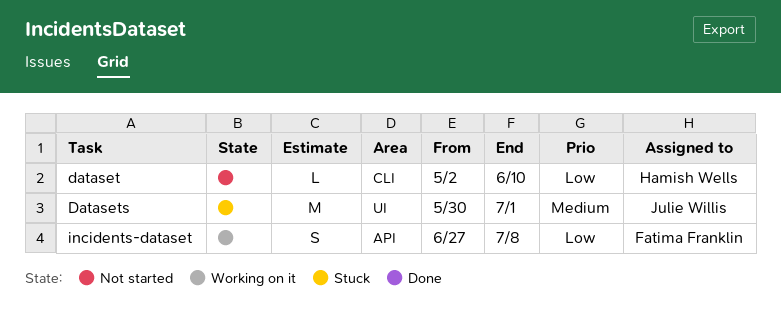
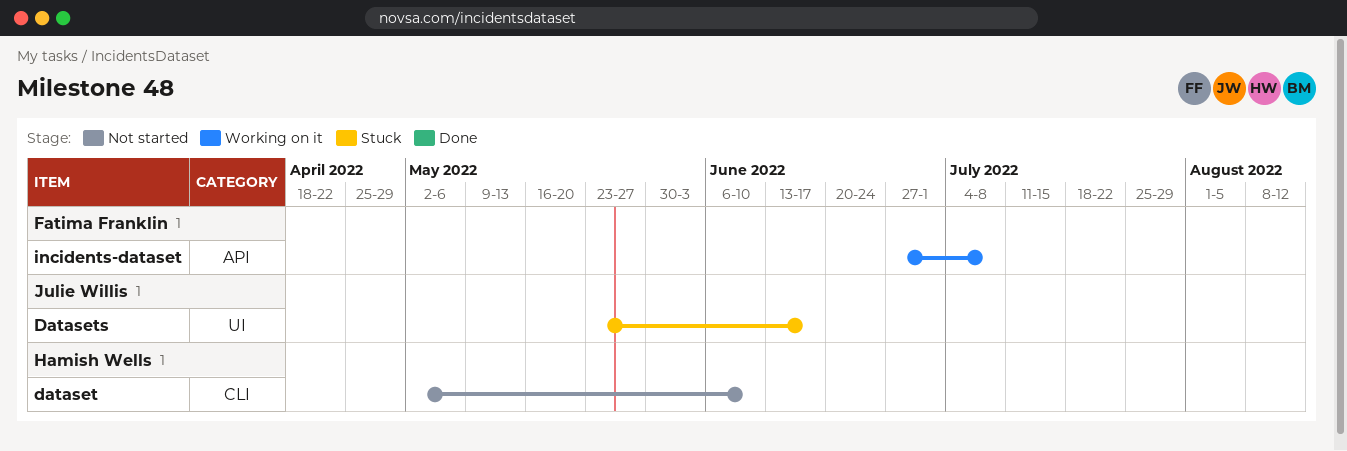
Datasets, start: May 30 -> May 23
Datasets, due: Jul 1 -> Jun 17

